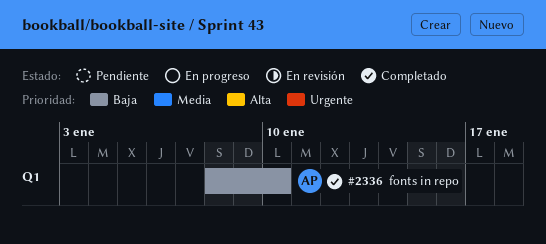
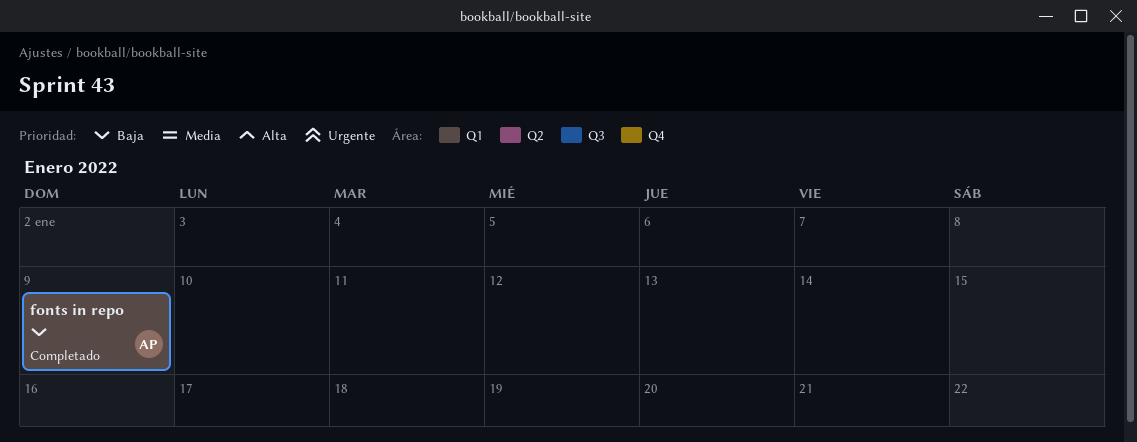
fonts in repo, due: Jan 10 -> Jan 9

